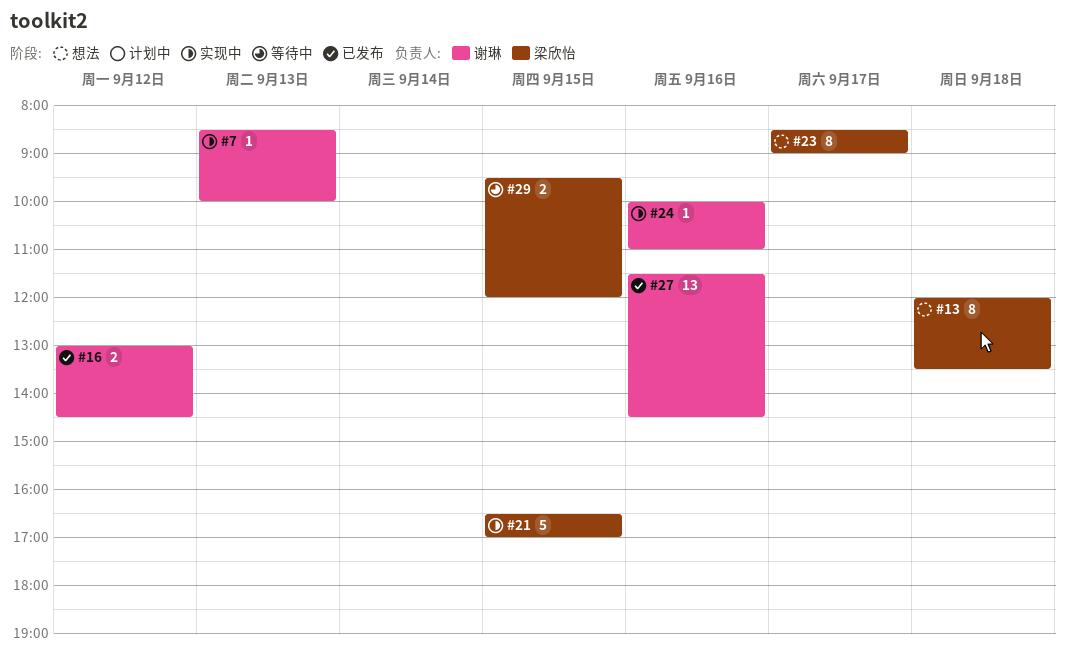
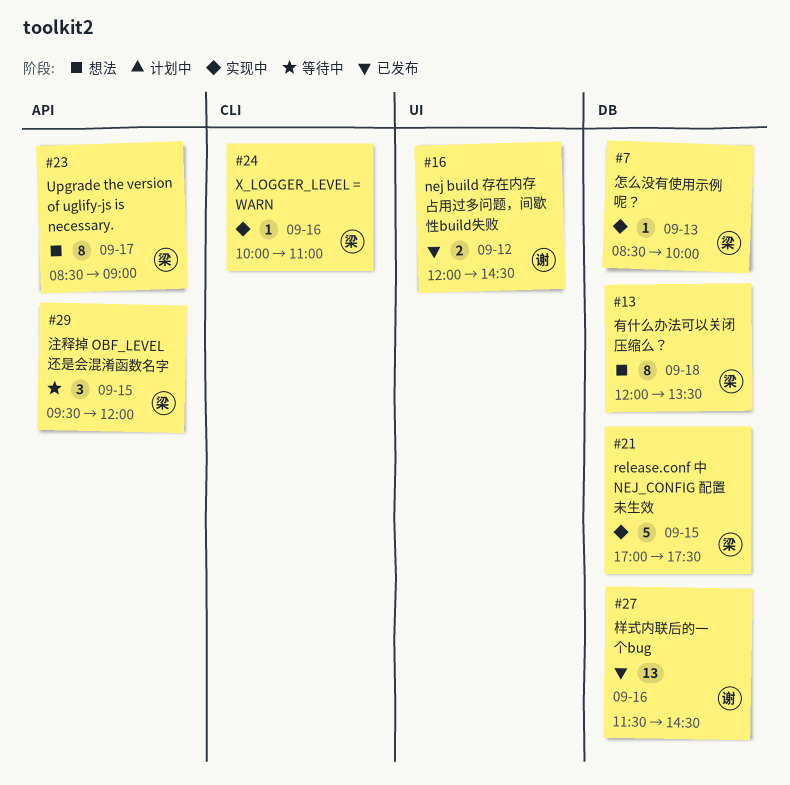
#7, owner: 谢琳 -> 梁欣怡
#16, begins: 13:00 -> 12:00
#21, begins: 16:30 -> 17:00
#21, ends: 17:00 -> 17:30
#24, owner: 谢琳 -> 梁欣怡
#29, estimate: 2 -> 3

